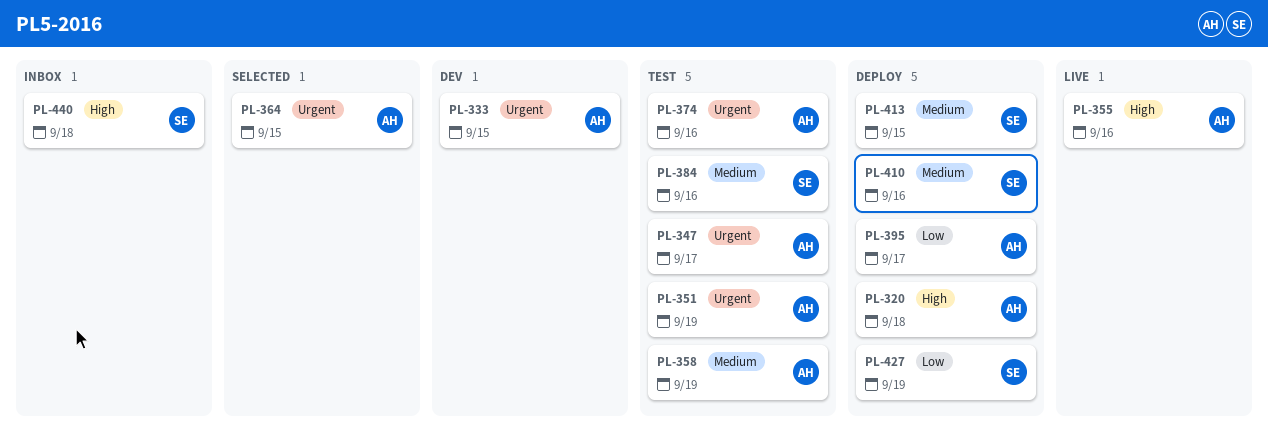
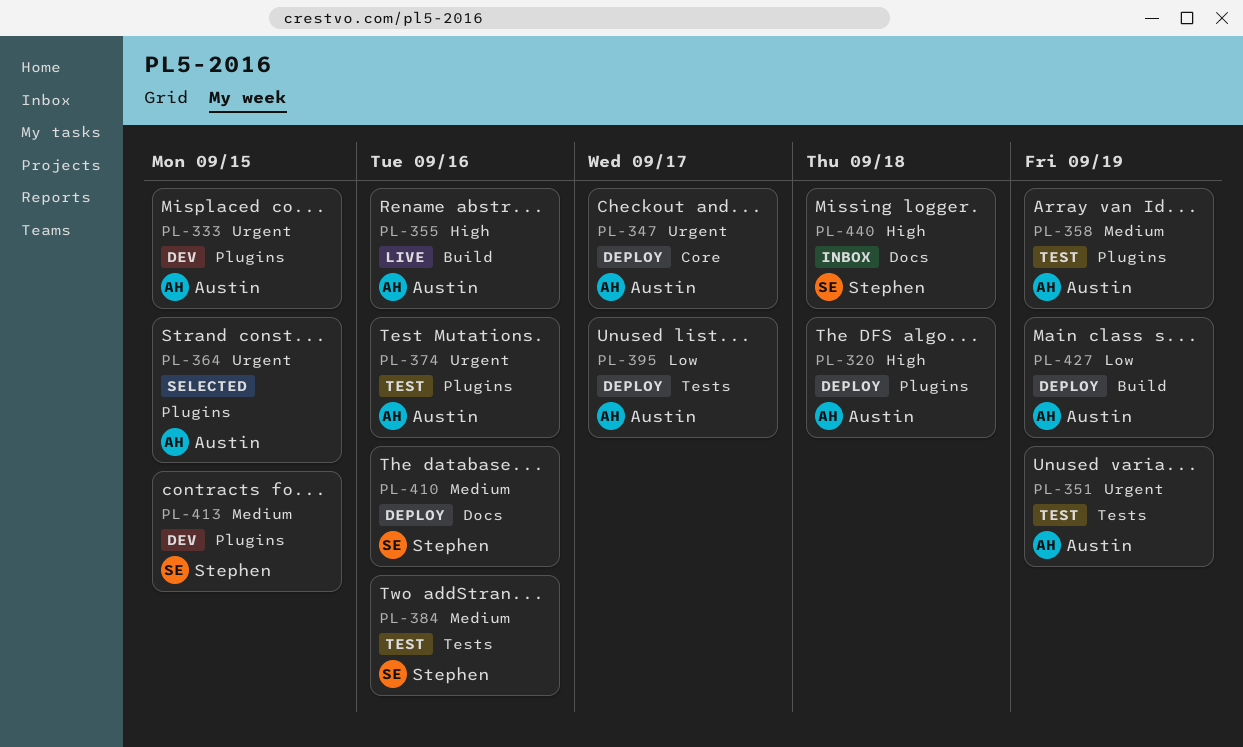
PL-347, status: Test -> Deploy
PL-413, status: Deploy -> Dev
PL-427, owner: Stephen -> Austin

